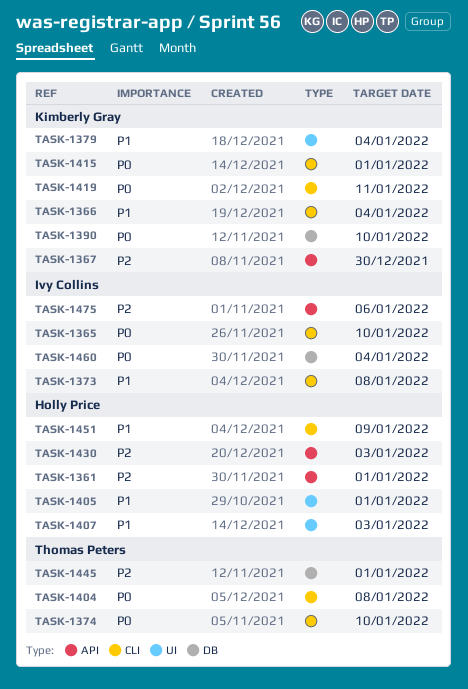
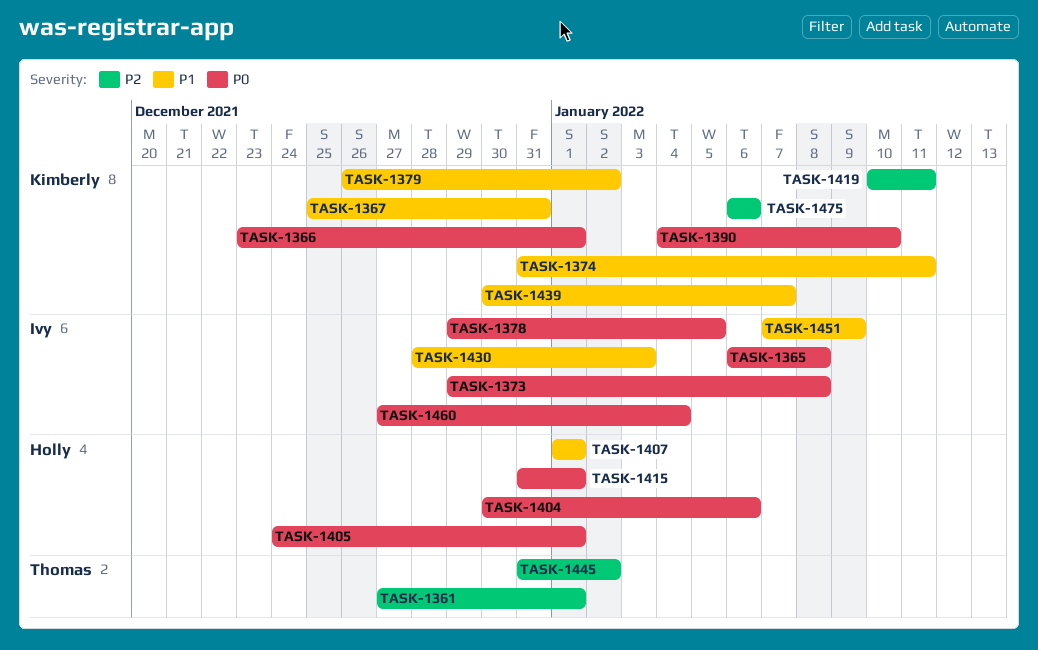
TASK-1361, owner: Holly Price -> Thomas Peters
TASK-1365, due: Jan 10 -> Jan 8
TASK-1366, priority: P1 -> P0
TASK-1366, due: Jan 4 -> Jan 1
TASK-1367, priority: P2 -> P1
TASK-1367, due: Dec 30 -> Dec 31
TASK-1373, priority: P1 -> P0
TASK-1374, owner: Thomas Peters -> Kimberly Gray
TASK-1374, priority: P0 -> P1
TASK-1374, due: Jan 10 -> Jan 11
TASK-1378: none -> present
TASK-1379, due: Jan 4 -> Jan 2
TASK-1404, owner: Thomas Peters -> Holly Price
TASK-1404, due: Jan 8 -> Jan 6
TASK-1405, priority: P1 -> P0
TASK-1407, due: Jan 3 -> Jan 1
TASK-1415, owner: Kimberly Gray -> Holly Price
TASK-1419, priority: P0 -> P2
TASK-1430, owner: Holly Price -> Ivy Collins
TASK-1430, priority: P2 -> P1
TASK-1439: none -> present
TASK-1445, due: Jan 1 -> Jan 2
TASK-1451, owner: Holly Price -> Ivy Collins
TASK-1475, owner: Ivy Collins -> Kimberly Gray

